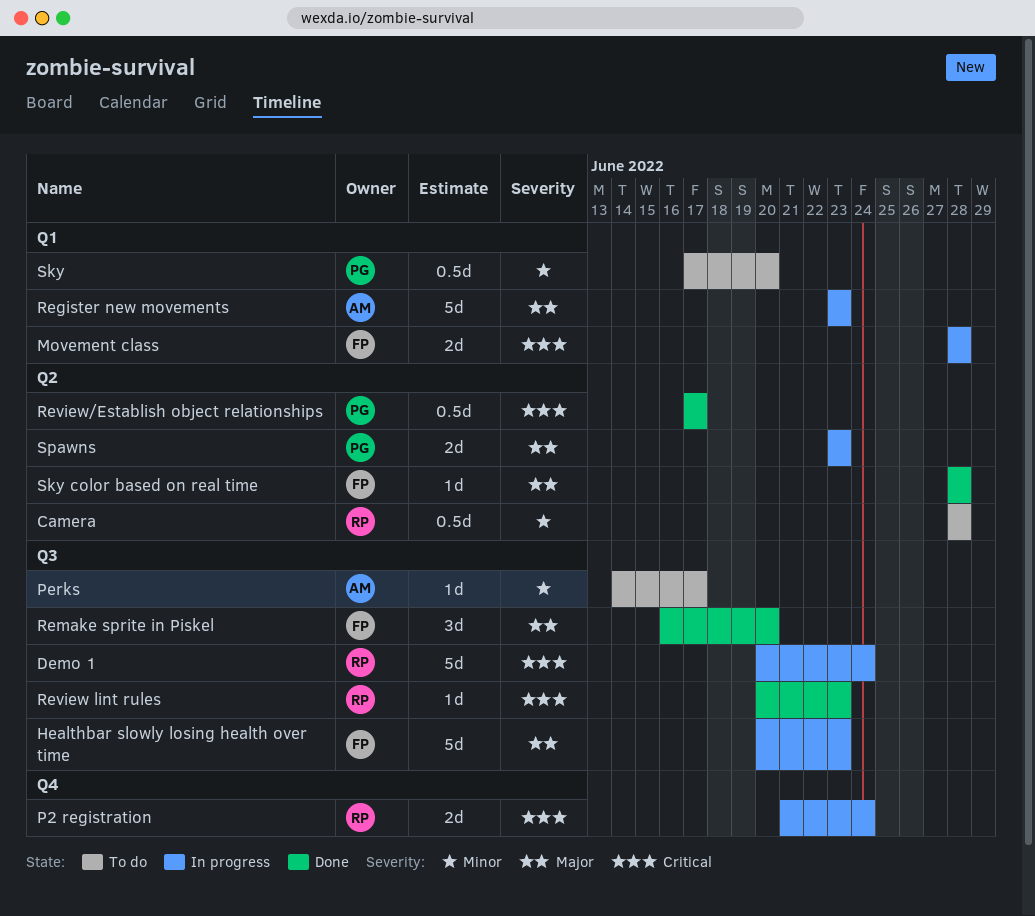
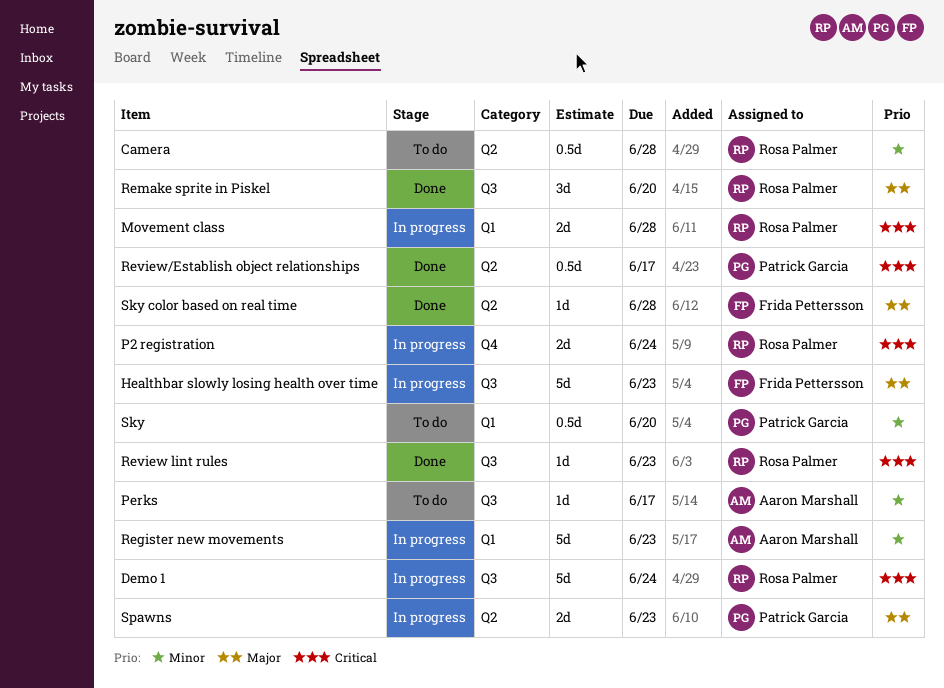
Movement class, owner: Frida Pettersson -> Rosa Palmer
Register new movements, priority: Major -> Minor
Remake sprite in Piskel, owner: Frida Pettersson -> Rosa Palmer

